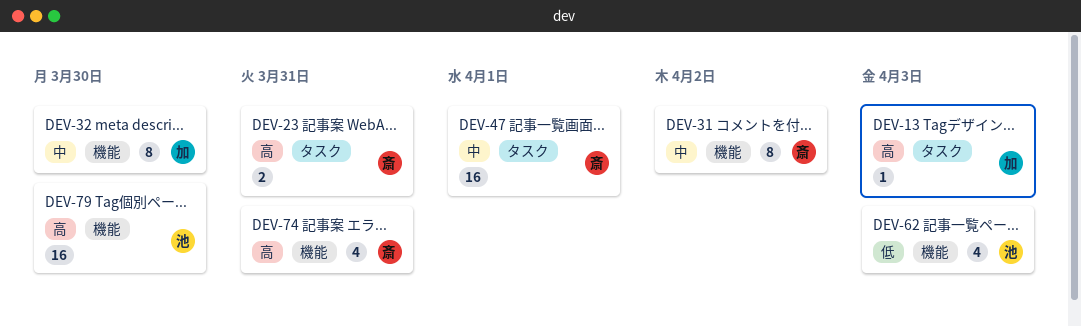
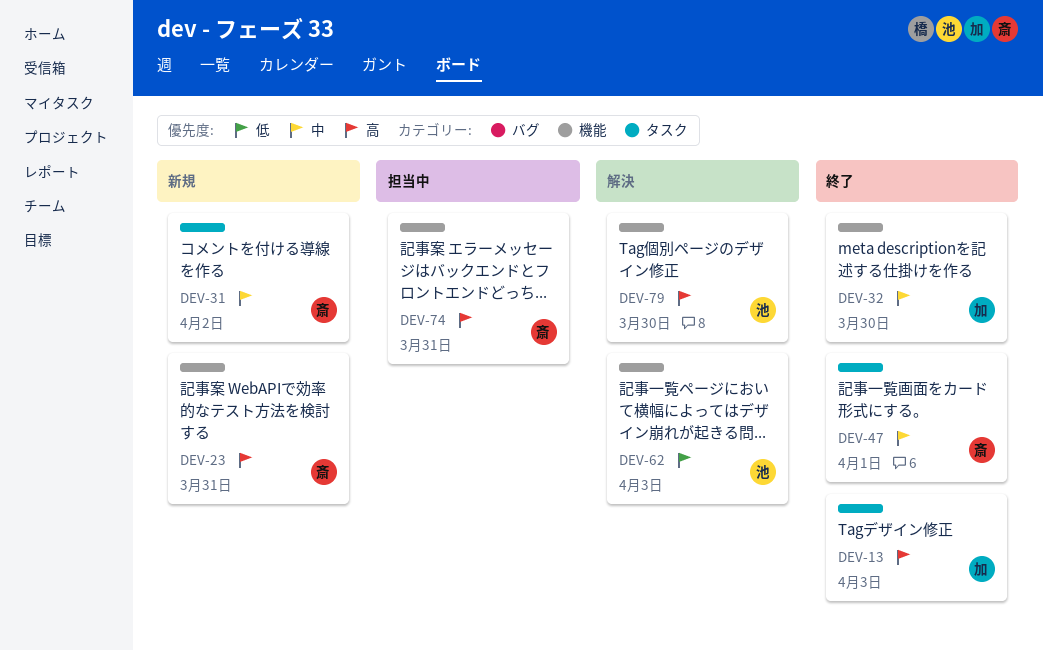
DEV-23, label: タスク -> 機能
DEV-31, label: 機能 -> タスク

